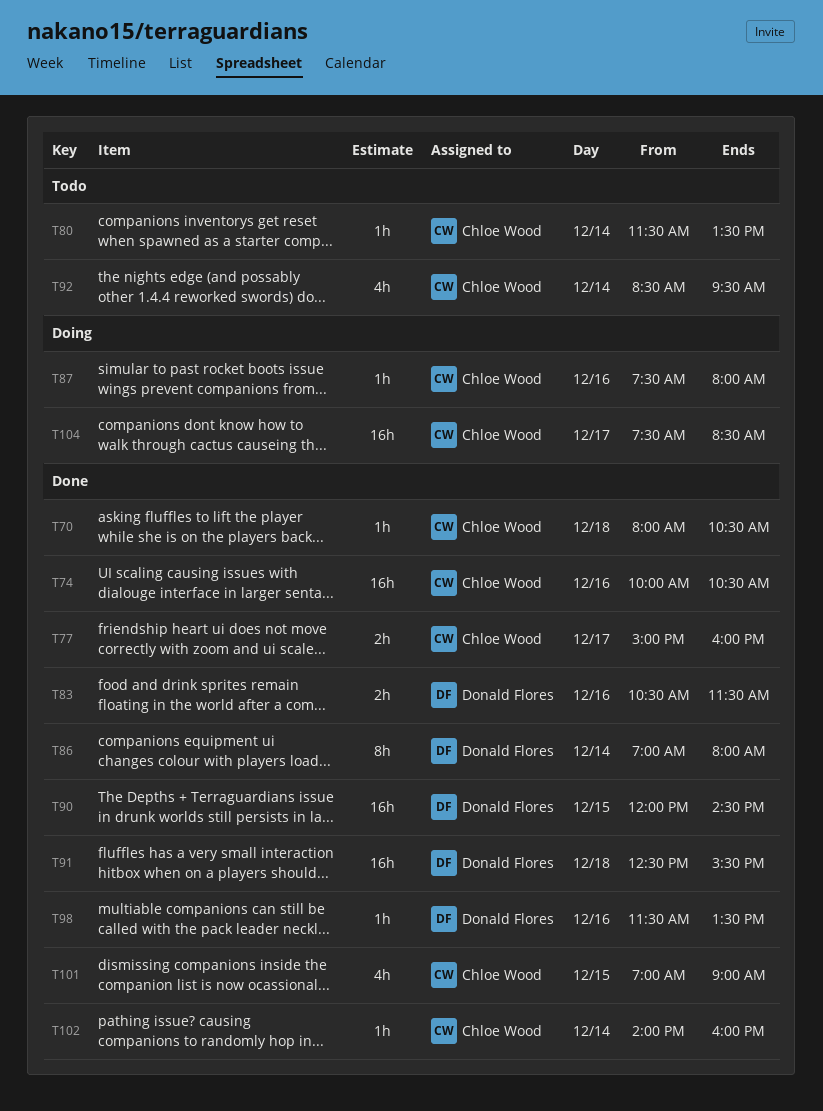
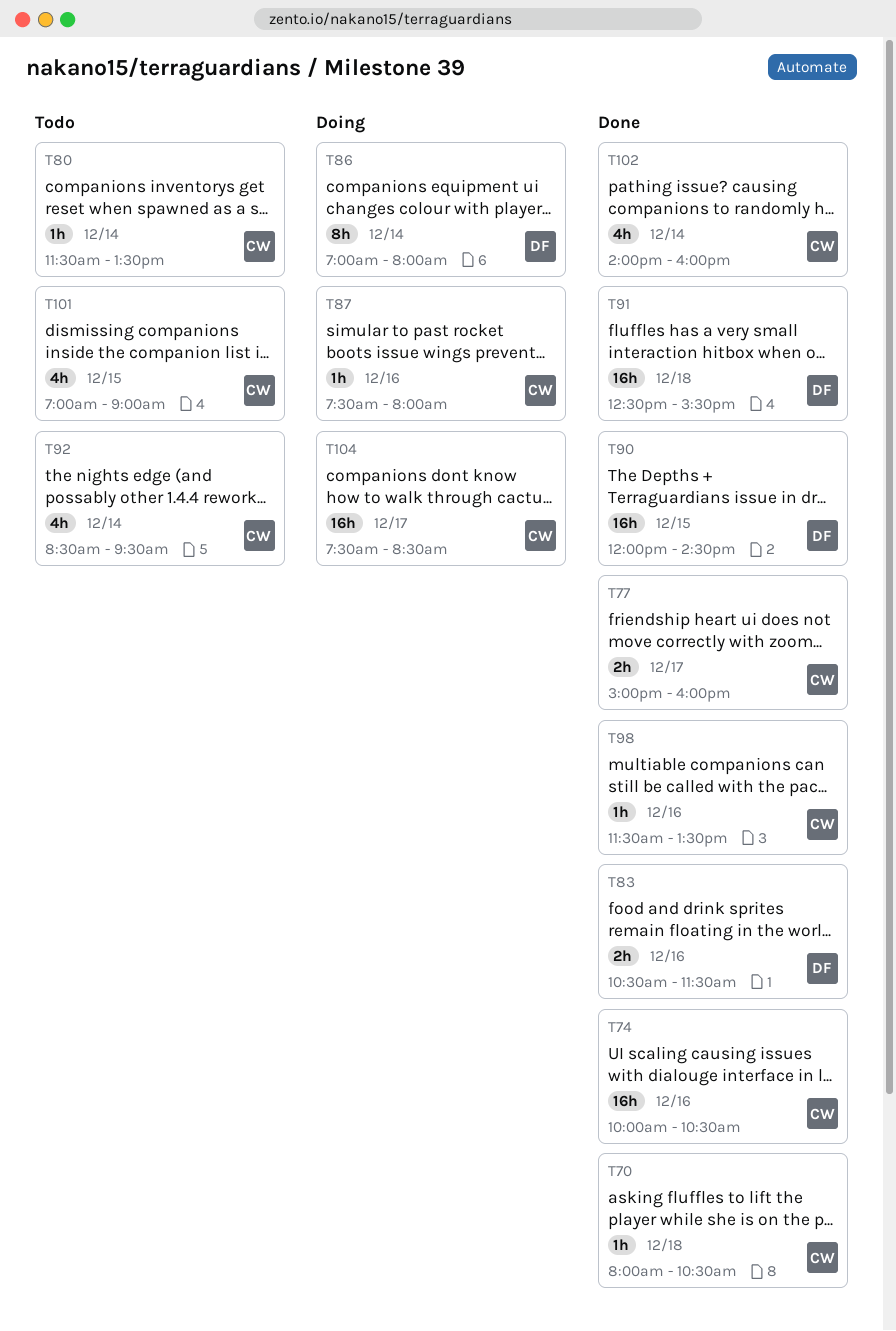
T86, status: Done -> Doing
T98, owner: Donald Flores -> Chloe Wood
T101, status: Done -> Todo
T102, estimate: 1h -> 4h

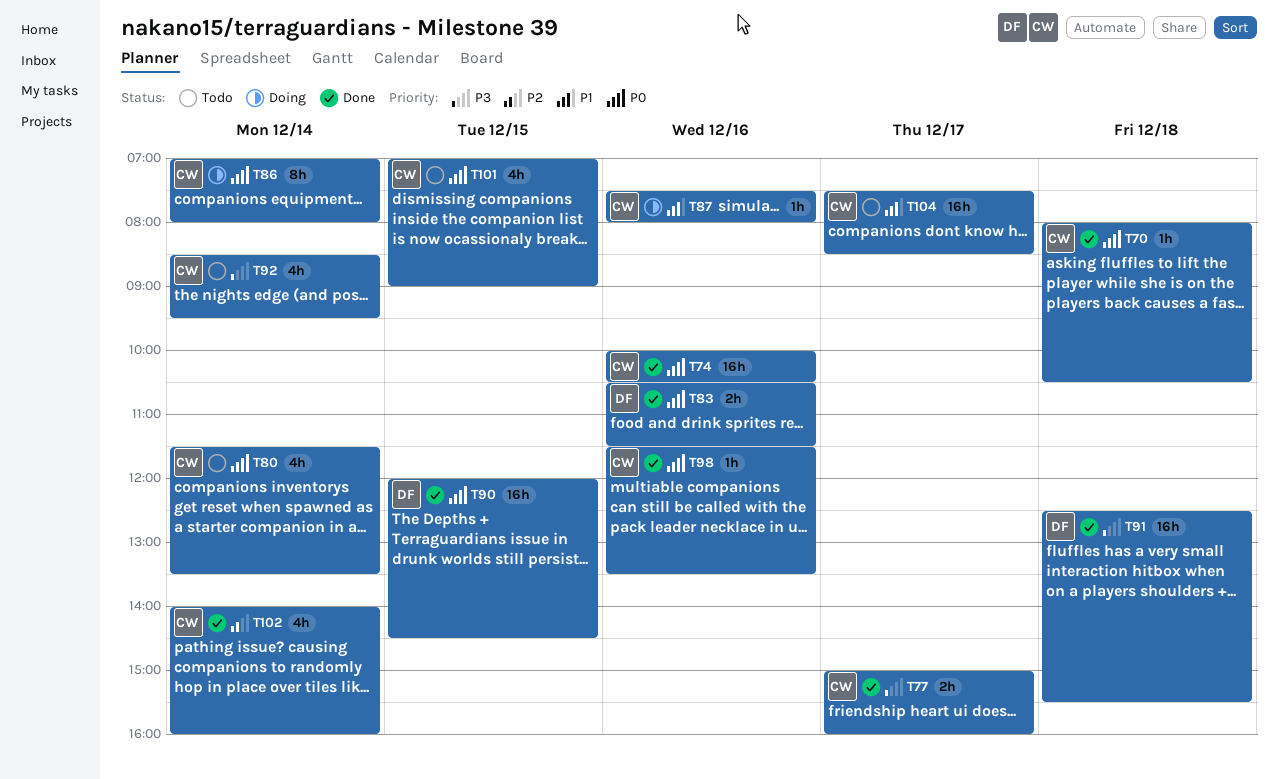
T80, estimate: 1h -> 4h
T86, owner: DF -> CW
T104, status: Doing -> Todo

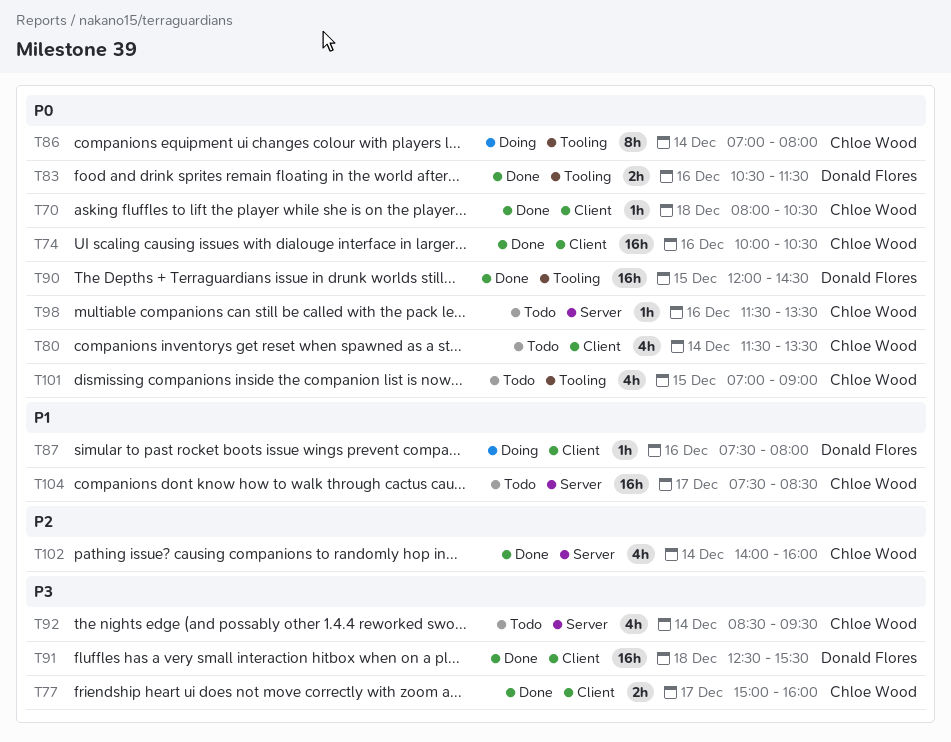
T87, owner: Chloe Wood -> Donald Flores
T98, status: Done -> Todo

